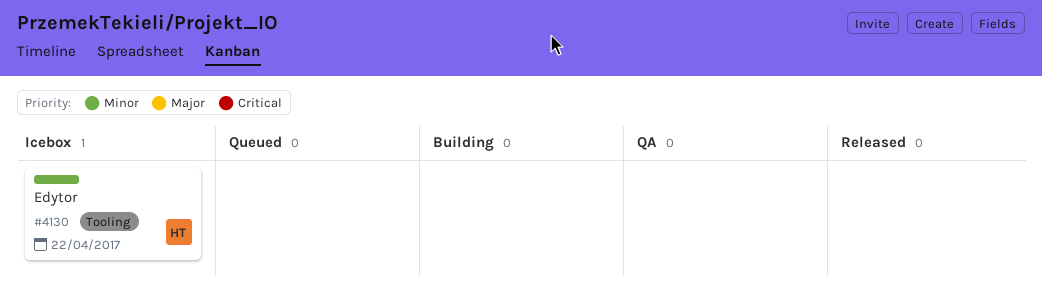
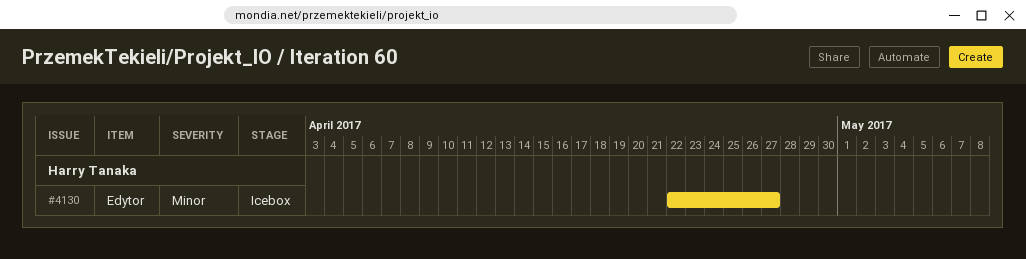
#4130, due: Apr 22 -> Apr 27

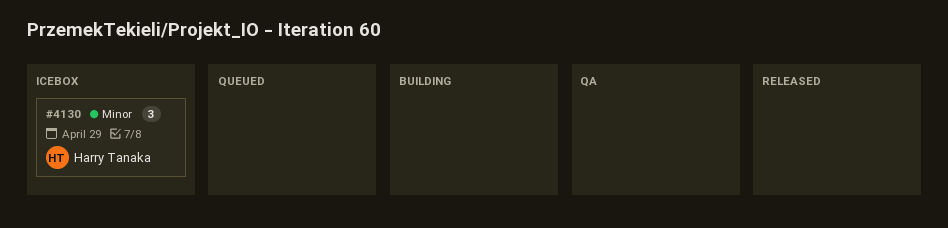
#4130, due: Apr 27 -> Apr 29

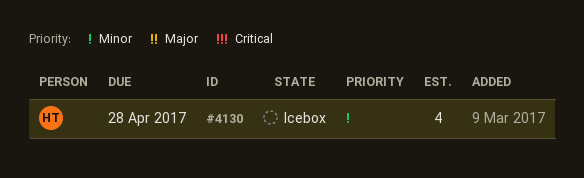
#4130, estimate: 3 -> 4
#4130, due: Apr 29 -> Apr 28

